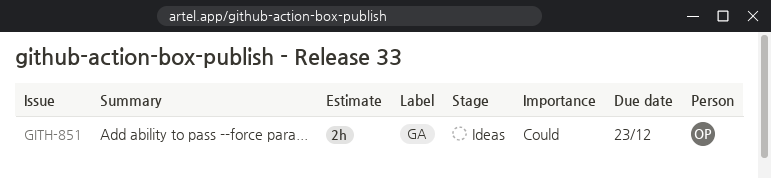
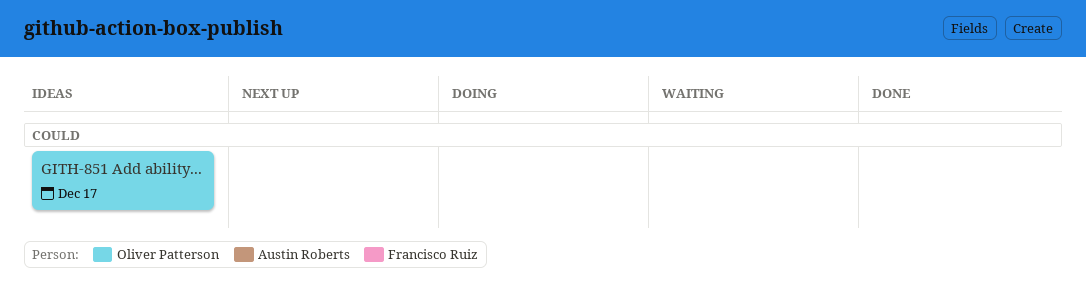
GITH-851, due: Dec 23 -> Dec 17

